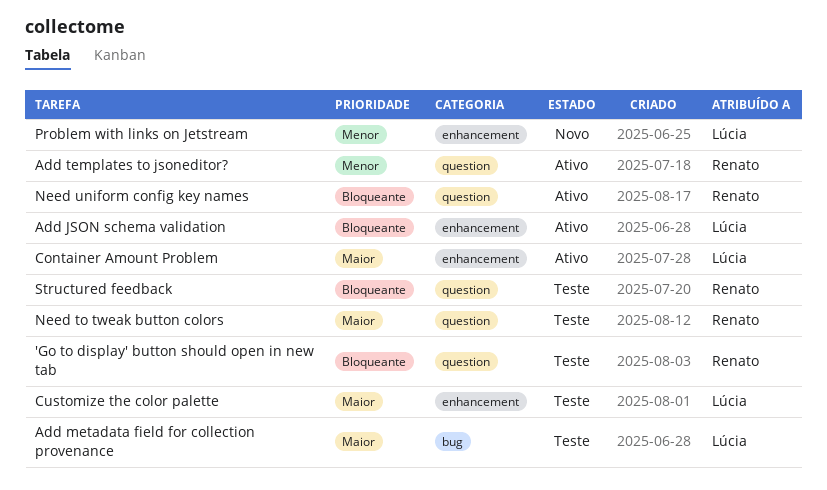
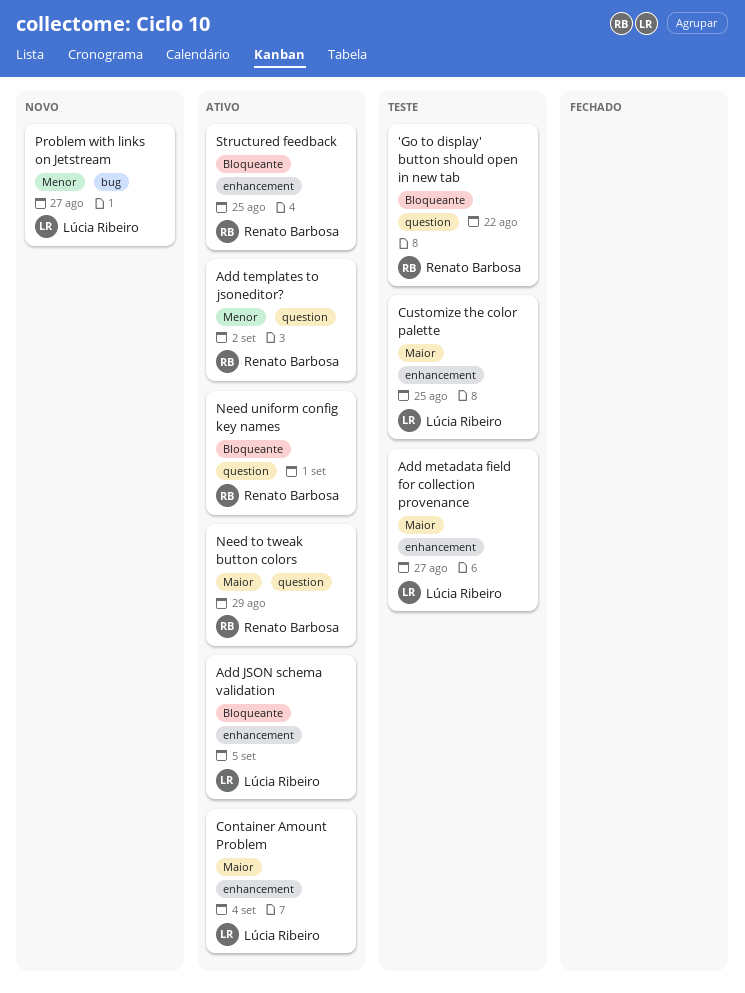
Add metadata field for collection provenance, label: bug -> enhancement
Need to tweak button colors, status: Teste -> Ativo
Problem with links on Jetstream, label: enhancement -> bug
Structured feedback, status: Teste -> Ativo
Structured feedback, label: question -> enhancement

